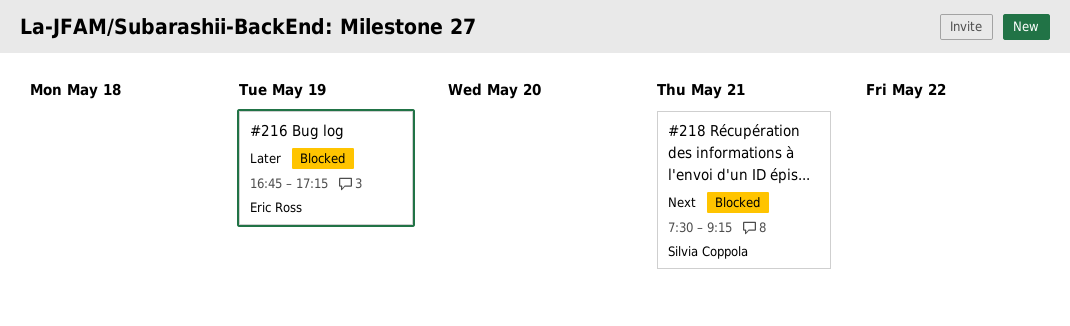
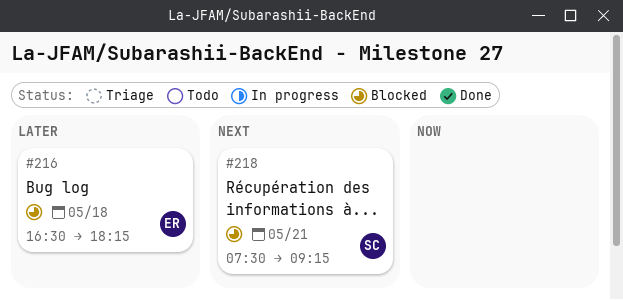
#216, day: May 19 -> May 18
#216, begins: 16:45 -> 16:30
#216, ends: 17:15 -> 18:15

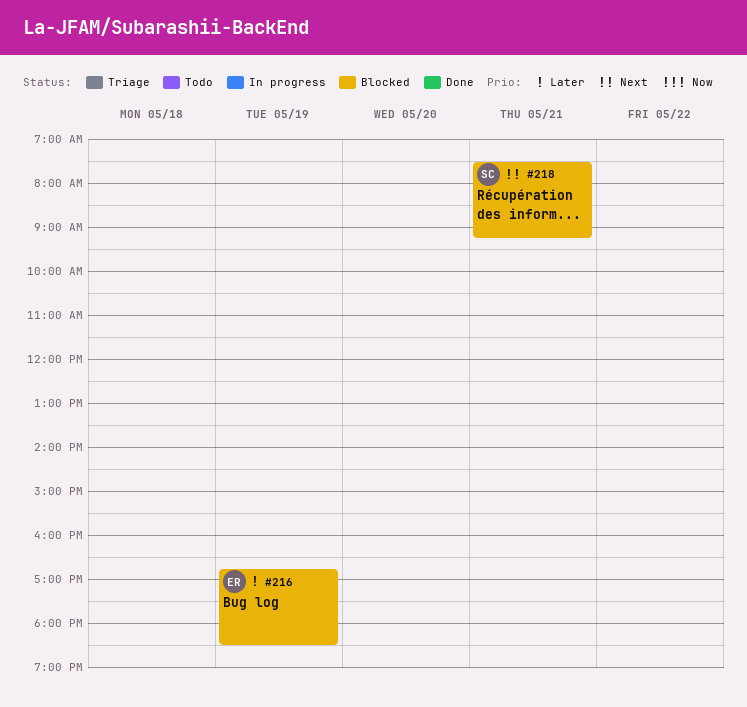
#216, day: May 18 -> May 19
#216, begins: 16:30 -> 16:45
#216, ends: 18:15 -> 18:30

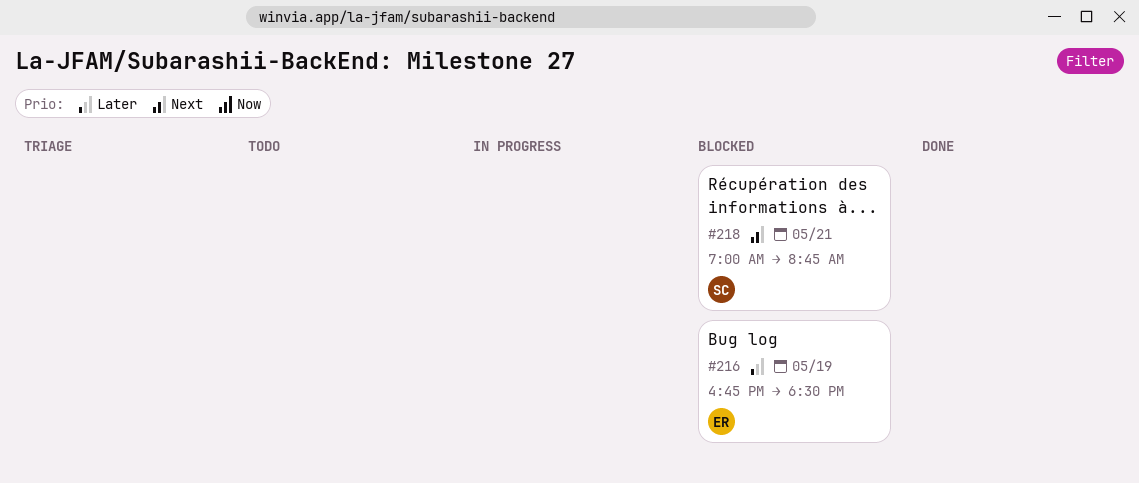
#218, begins: 07:30 -> 07:00
#218, ends: 09:15 -> 08:45

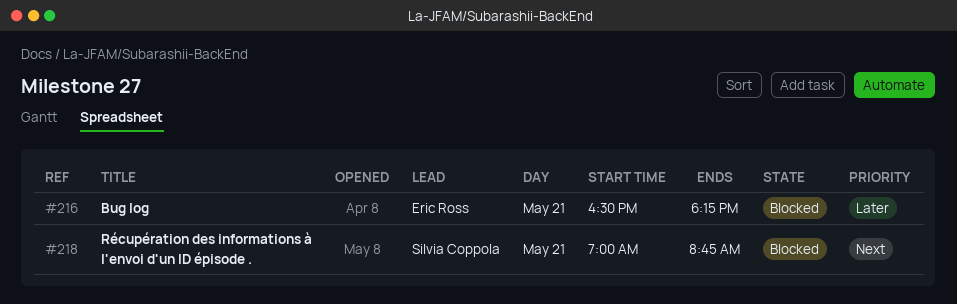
#216, day: May 19 -> May 21
#216, begins: 16:45 -> 16:30
#216, ends: 18:30 -> 18:15

